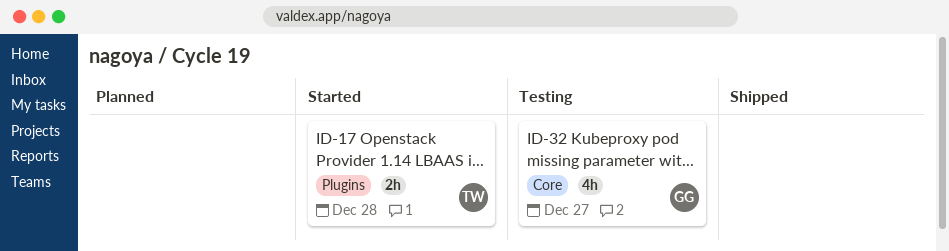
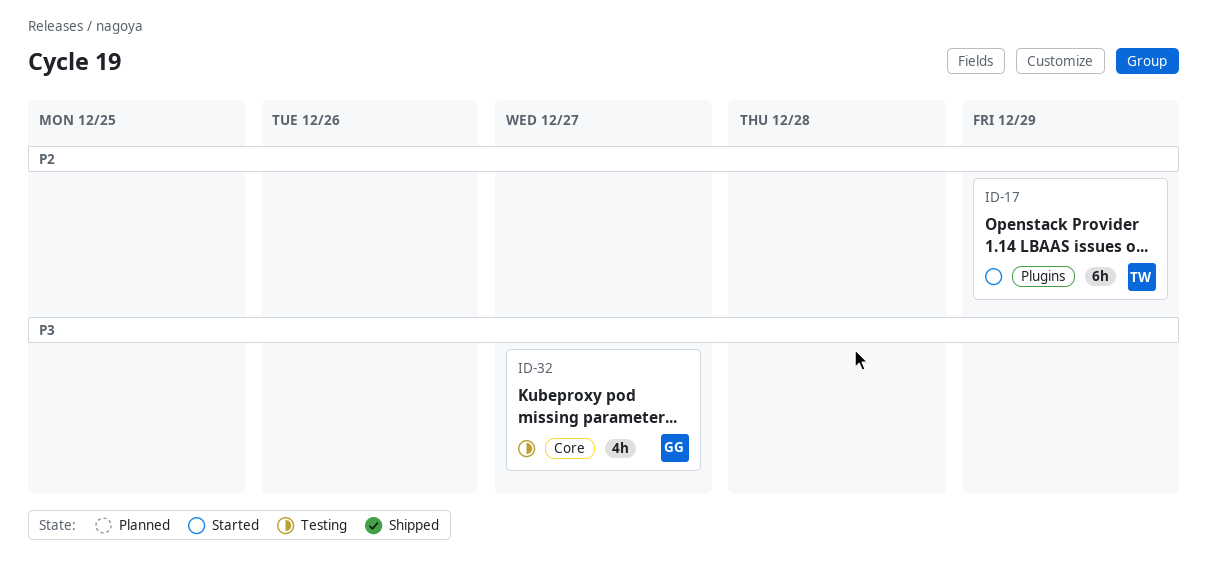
ID-17, estimate: 2h -> 6h
ID-17, due: Dec 28 -> Dec 29

